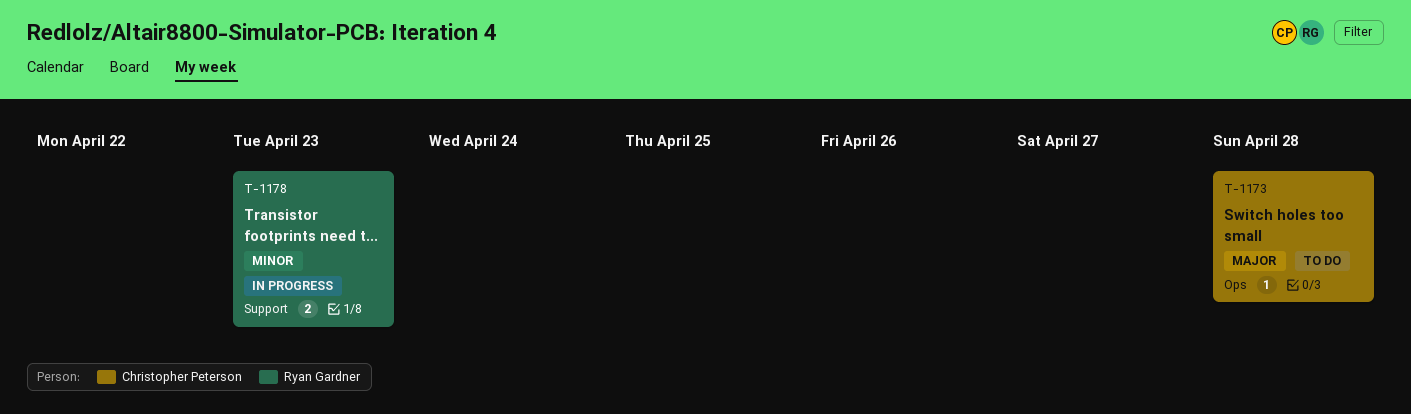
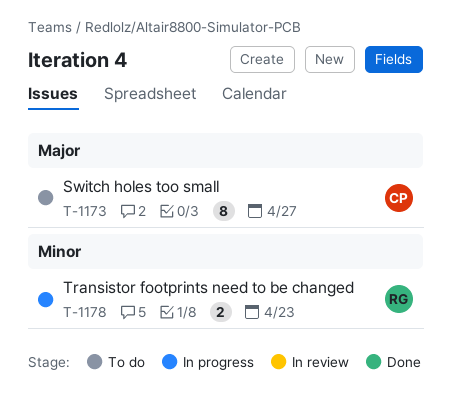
T-1173, estimate: 1 -> 8
T-1173, due: Apr 28 -> Apr 27

